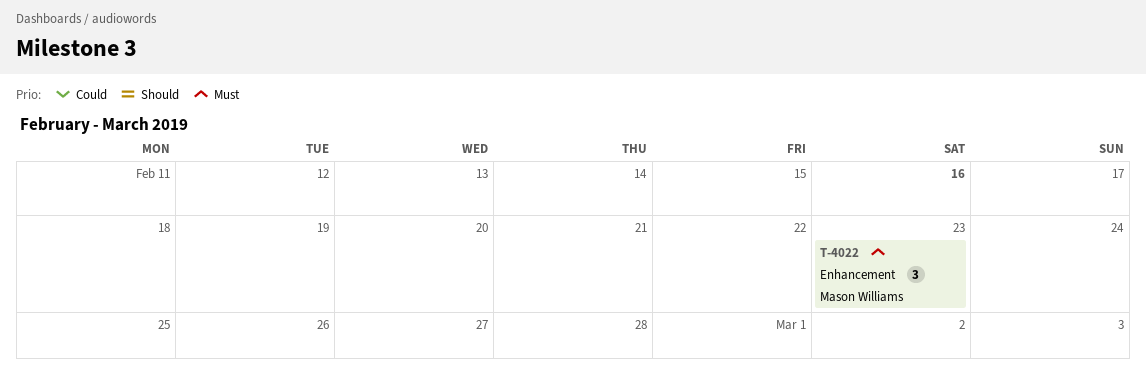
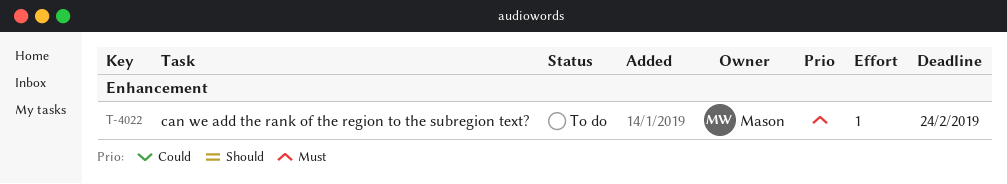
T-4022, estimate: 3 -> 1
T-4022, due: Feb 23 -> Feb 24

